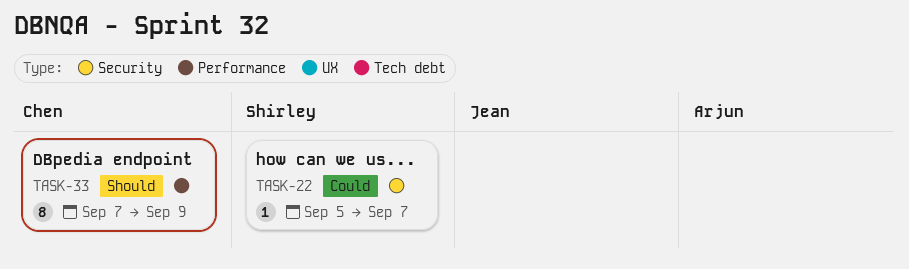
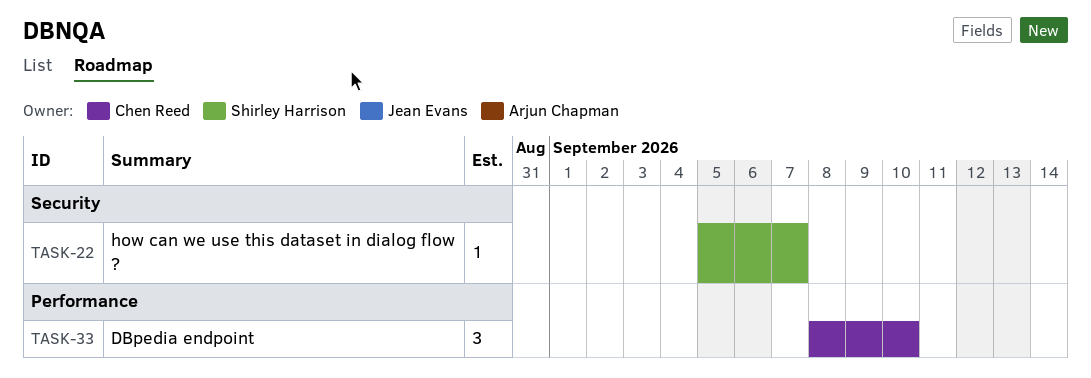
TASK-33, estimate: 8 -> 3
TASK-33, start: Sep 7 -> Sep 8
TASK-33, due: Sep 9 -> Sep 10

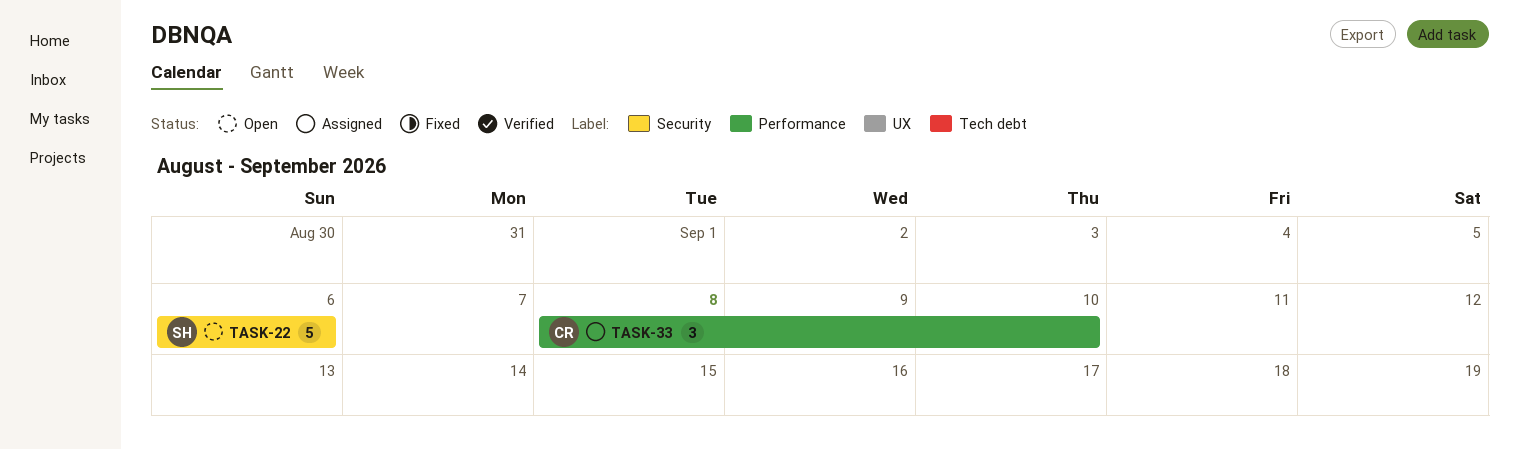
TASK-22, estimate: 1 -> 5
TASK-22, start: Sep 5 -> Sep 6
TASK-22, due: Sep 7 -> Sep 6

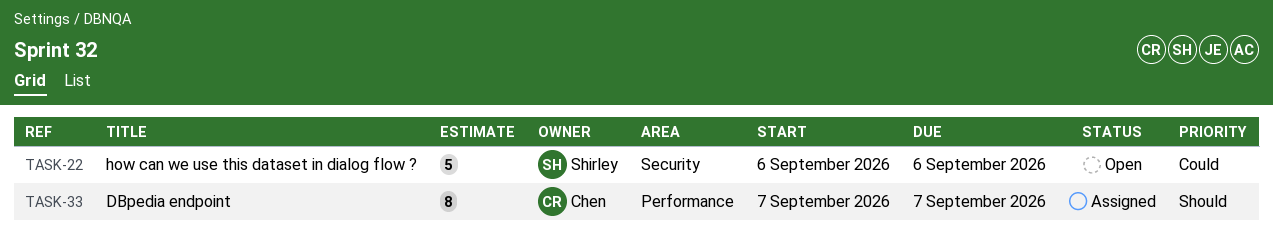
TASK-33, estimate: 3 -> 8
TASK-33, start: Sep 8 -> Sep 7
TASK-33, due: Sep 10 -> Sep 7

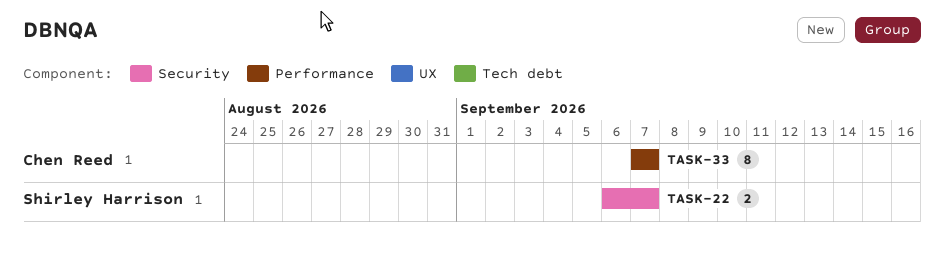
TASK-22, estimate: 5 -> 2
TASK-22, due: Sep 6 -> Sep 7

